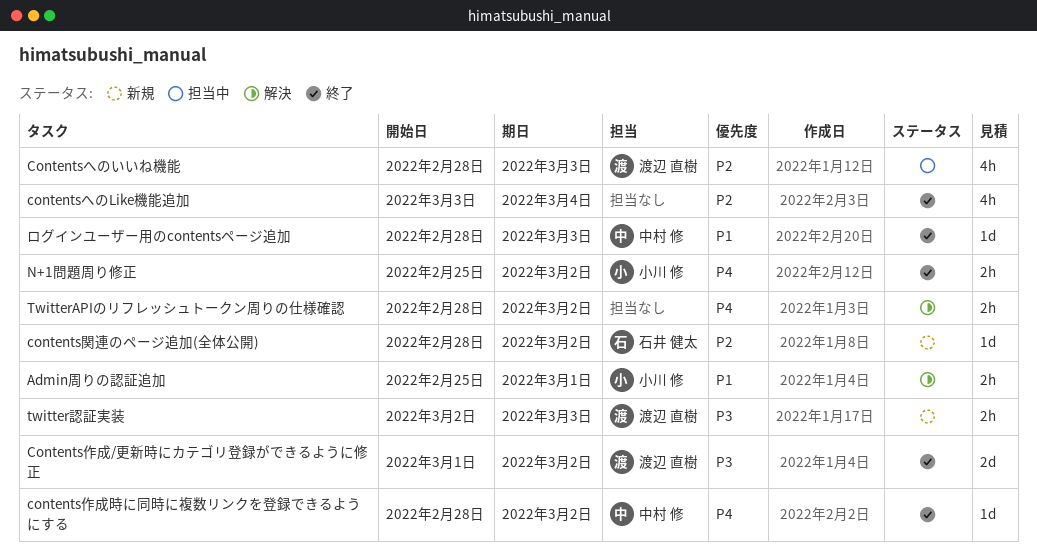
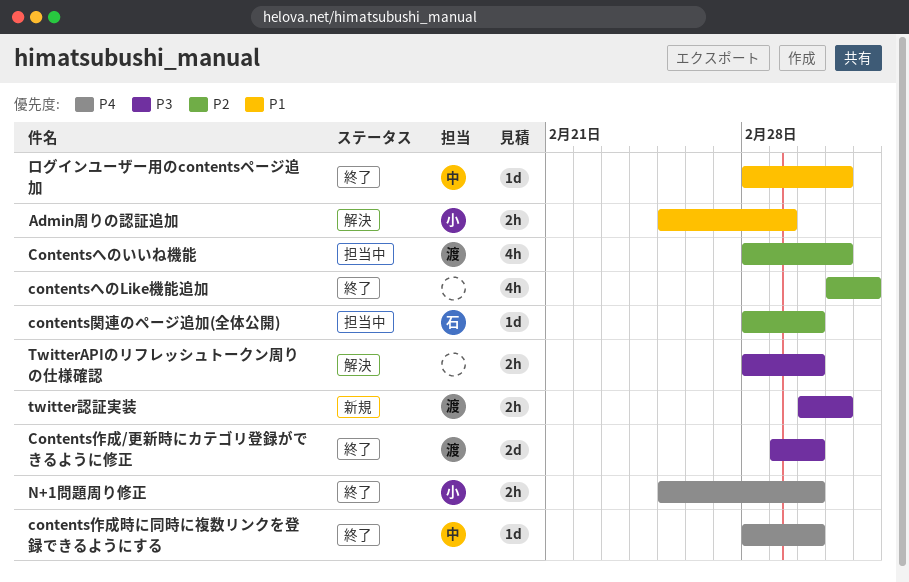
contents関連のページ追加(全体公開), status: 新規 -> 担当中
TwitterAPIのリフレッシュトークン周りの仕様確認, priority: P4 -> P3

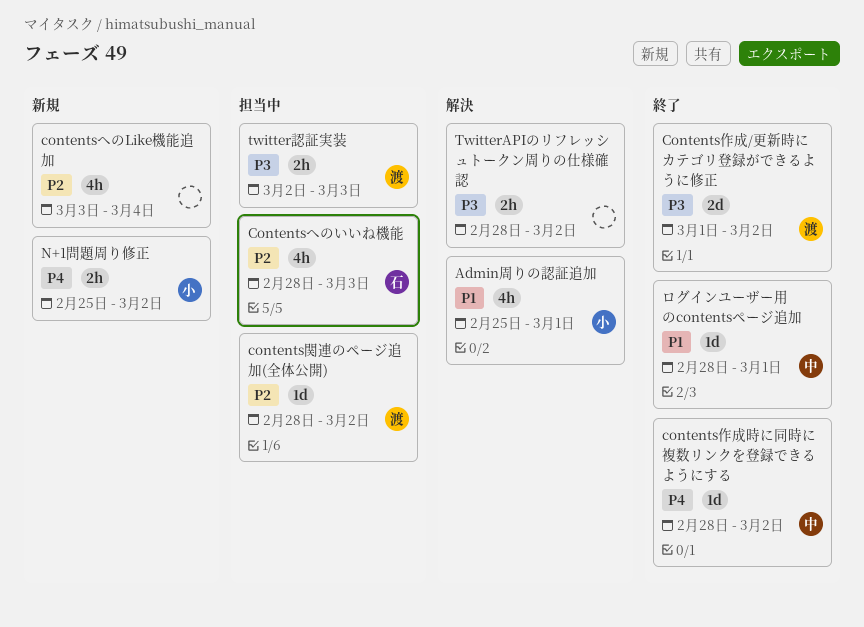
Admin周りの認証追加, estimate: 2h -> 4h
contentsへのLike機能追加, status: 終了 -> 新規
Contentsへのいいね機能, owner: 渡 -> 石
contents関連のページ追加(全体公開), owner: 石 -> 渡
N+1問題周り修正, status: 終了 -> 新規
twitter認証実装, status: 新規 -> 担当中
ログインユーザー用のcontentsページ追加, due: Mar 3 -> Mar 1

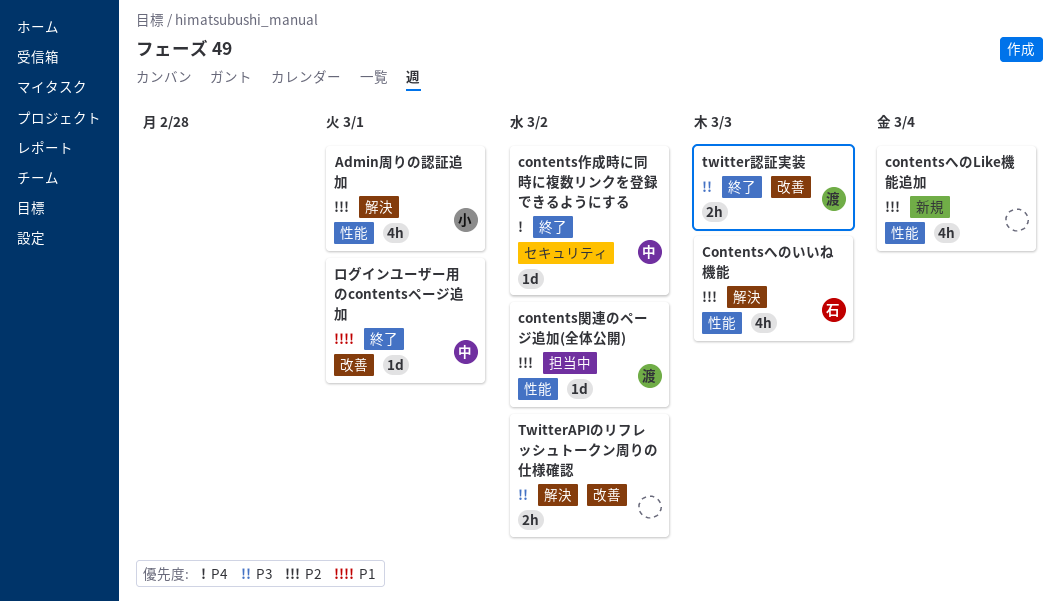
Admin周りの認証追加, priority: P1 -> P2
Contentsへのいいね機能, status: 担当中 -> 解決
Contents作成/更新時にカテゴリ登録ができるように修正: present -> none
N+1問題周り修正: present -> none
twitter認証実装, status: 担当中 -> 終了

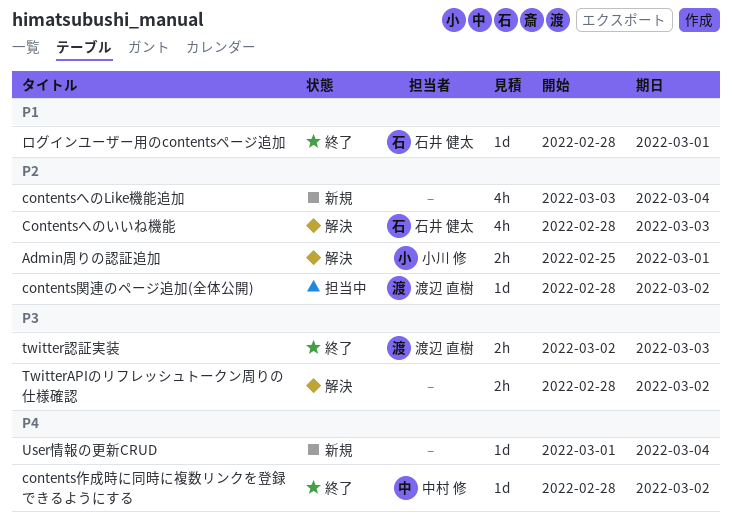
Admin周りの認証追加, estimate: 4h -> 2h
User情報の更新CRUD: none -> present
ログインユーザー用のcontentsページ追加, owner: 中村 修 -> 石井 健太

